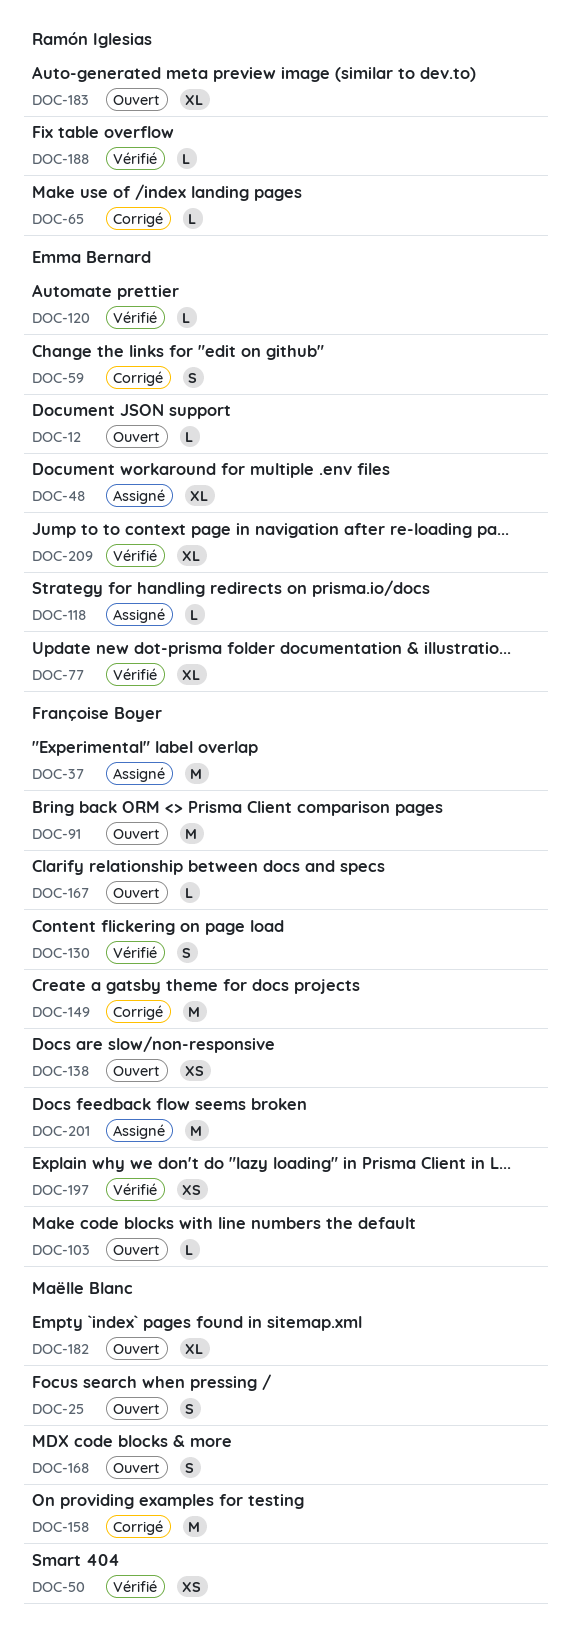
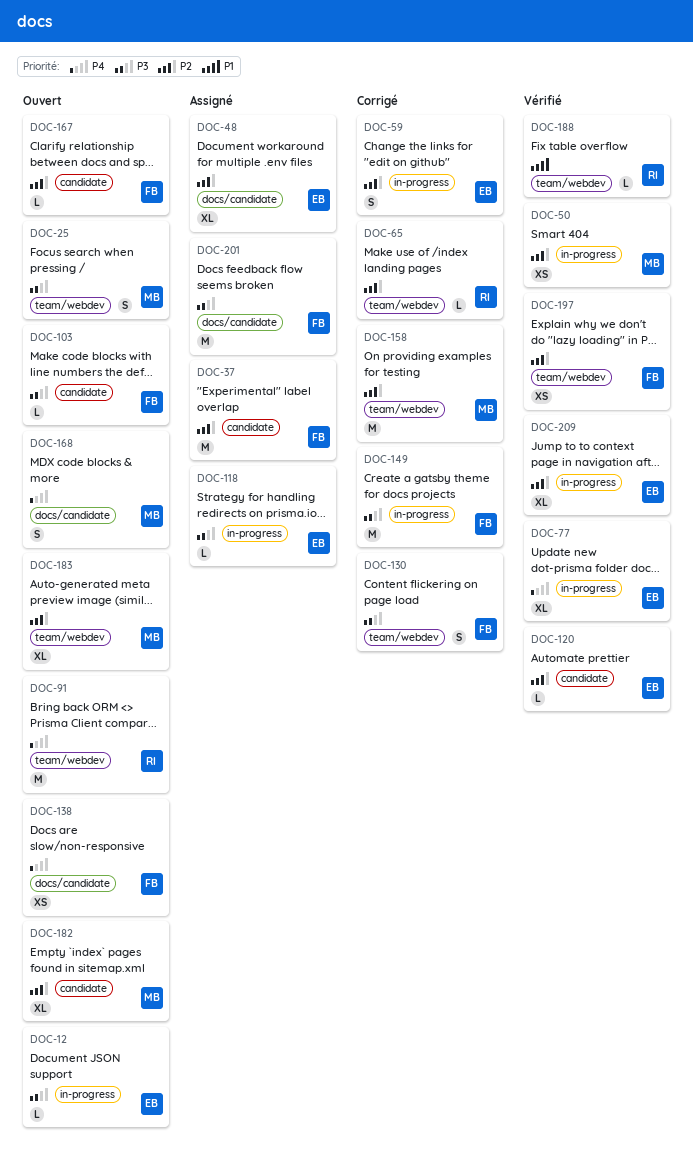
DOC-91, owner: Françoise Boyer -> Ramón Iglesias
DOC-130, status: Vérifié -> Corrigé
DOC-183, owner: Ramón Iglesias -> Maëlle Blanc

